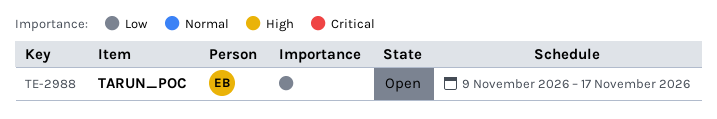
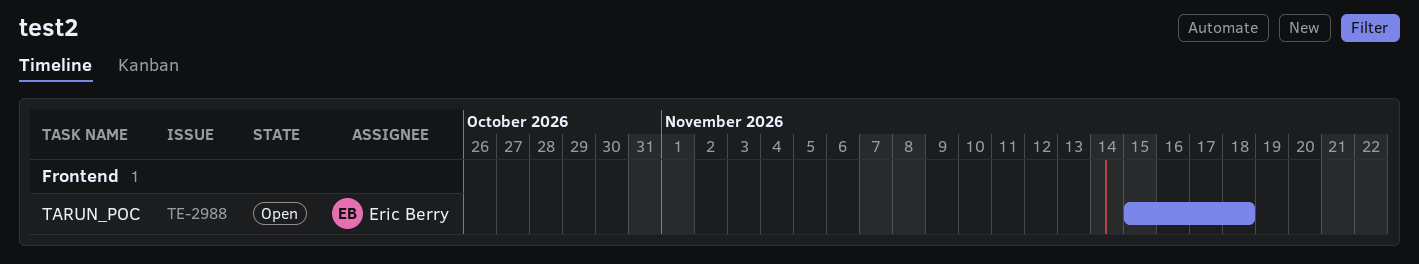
TE-2988, start: Nov 9 -> Nov 15
TE-2988, due: Nov 17 -> Nov 18

